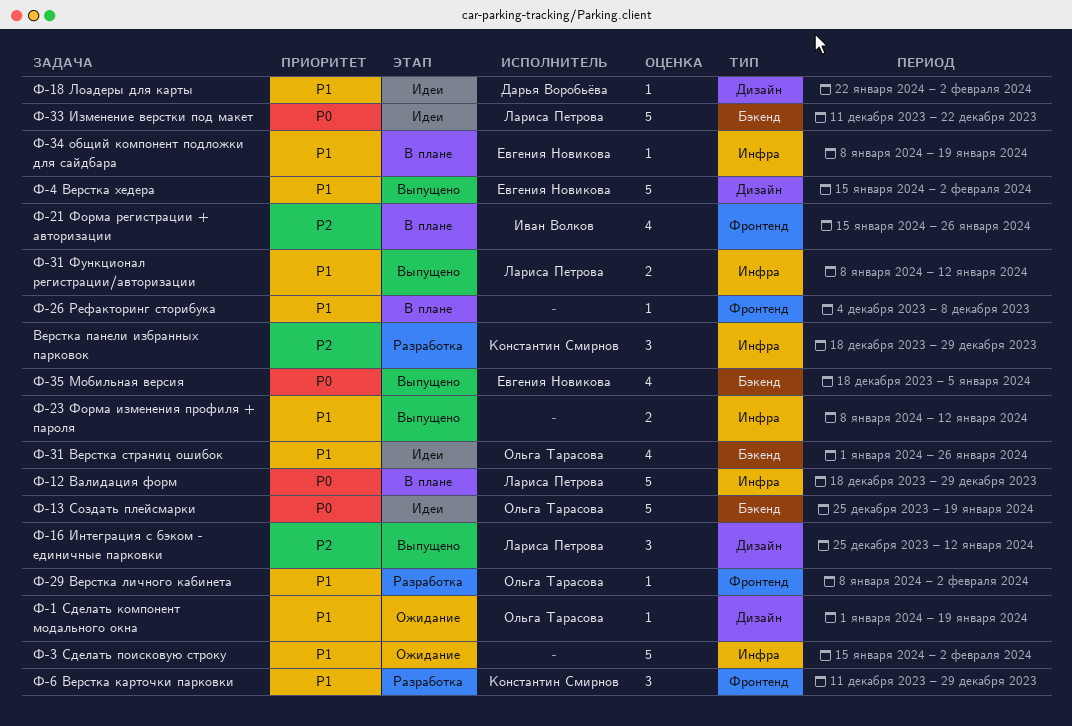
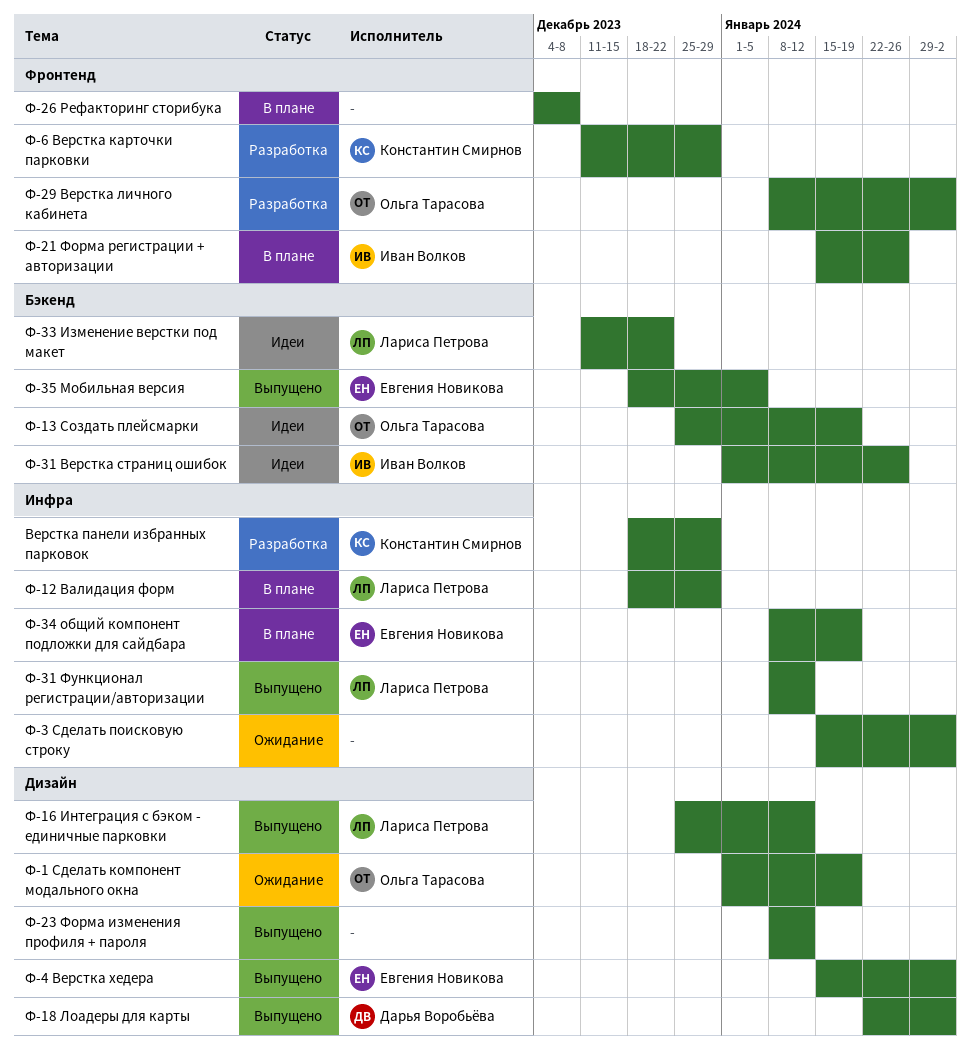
Ф-18 Лоадеры для карты, status: Идеи -> Выпущено
Ф-23 Форма изменения профиля + пароля, label: Инфра -> Дизайн
Ф-31 Верстка страниц ошибок, owner: Ольга Тарасова -> Иван Волков

